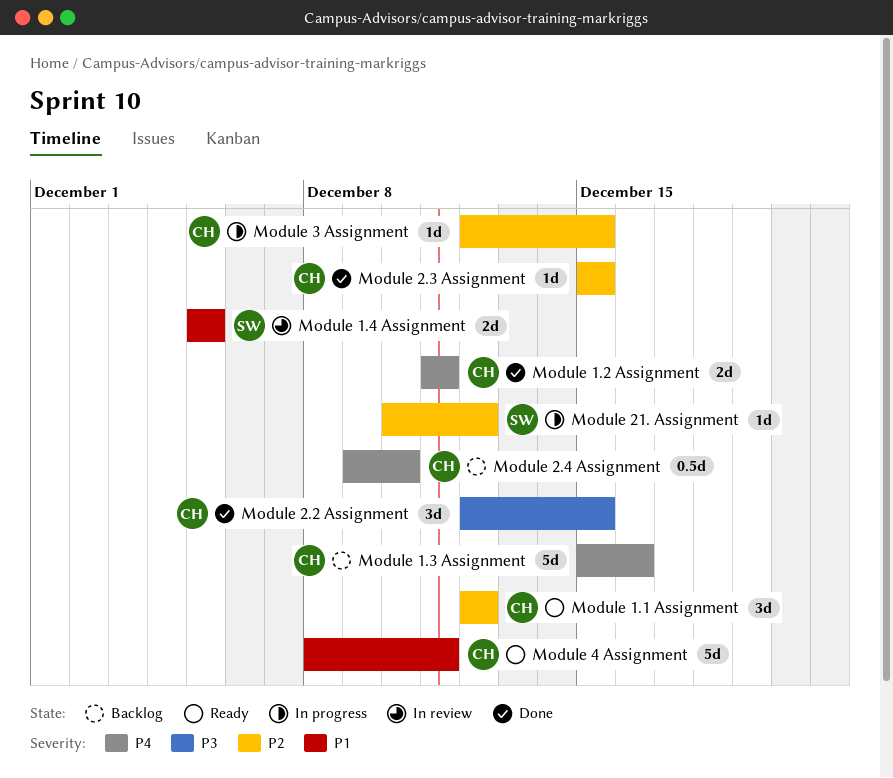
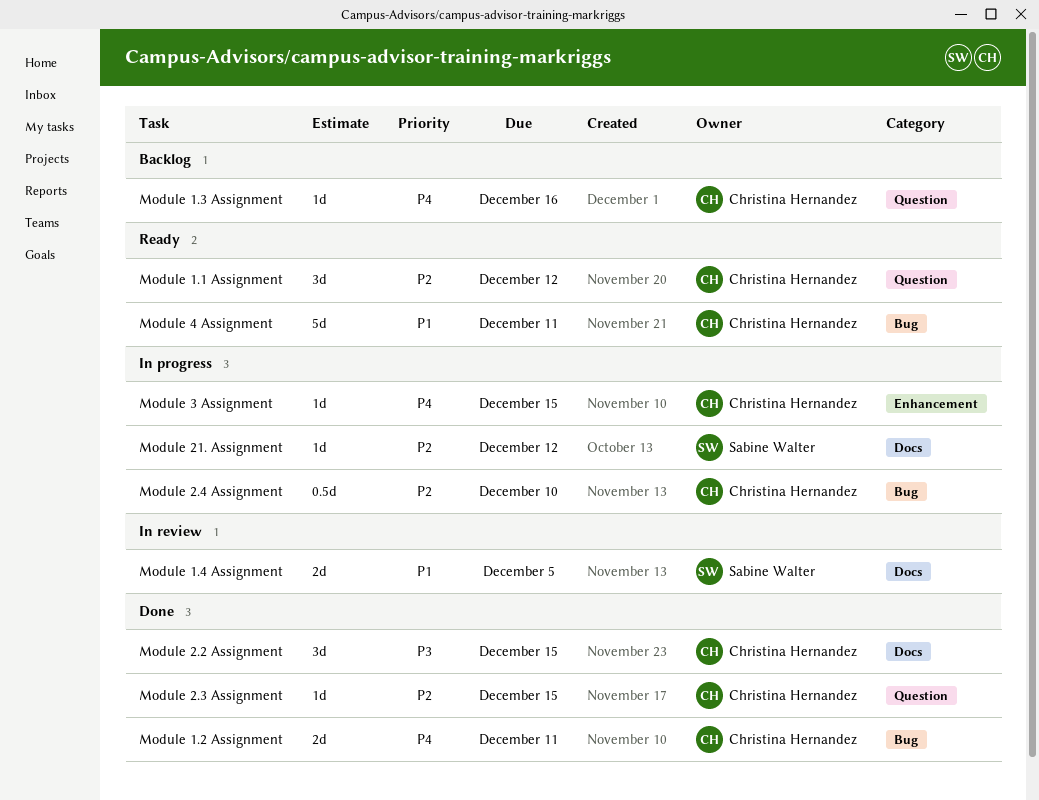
Module 1.3 Assignment, estimate: 5d -> 1d
Module 2.4 Assignment, status: Backlog -> In progress
Module 2.4 Assignment, priority: P4 -> P2
Module 3 Assignment, priority: P2 -> P4

